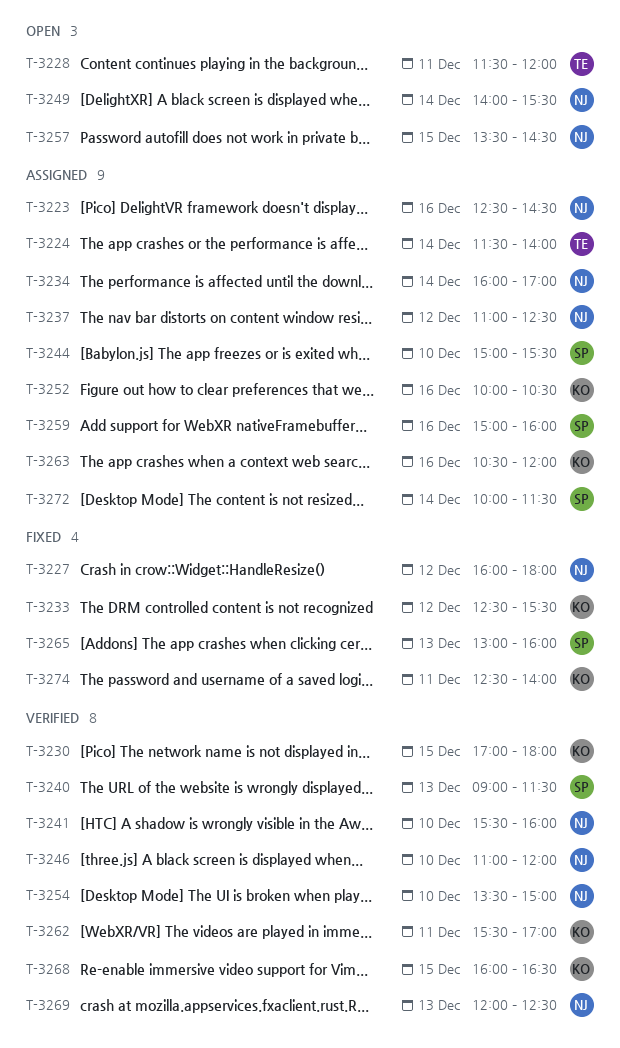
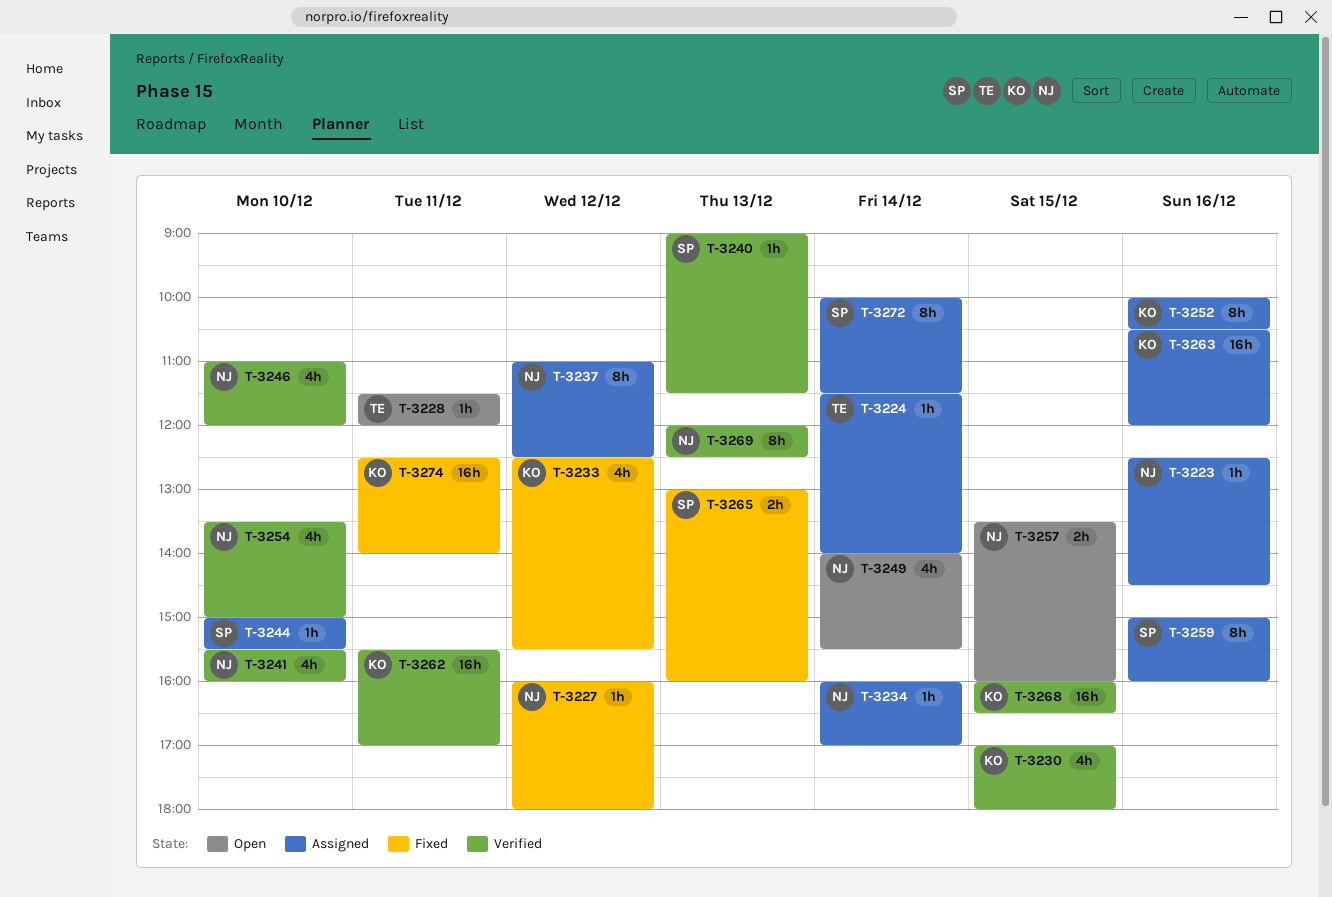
T-3257, ends: 14:30 -> 16:00

